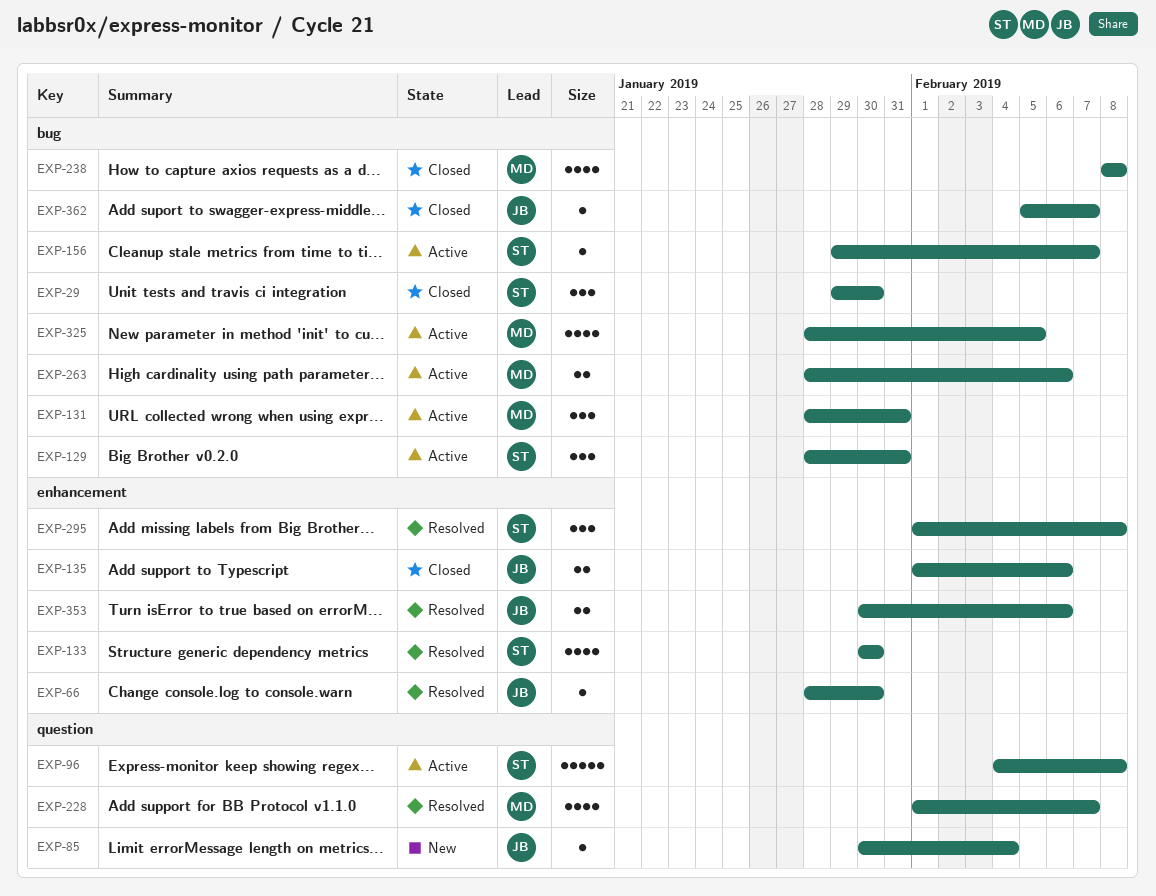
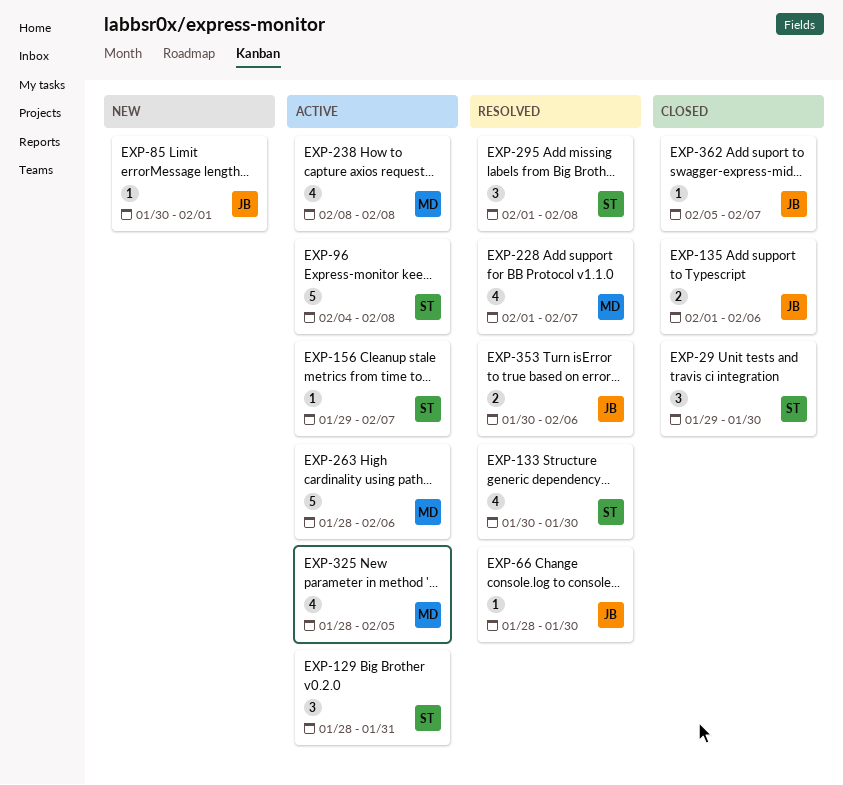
EXP-85, due: Feb 4 -> Feb 1
EXP-131: present -> none
EXP-238, status: Closed -> Active
EXP-263, estimate: 2 -> 5

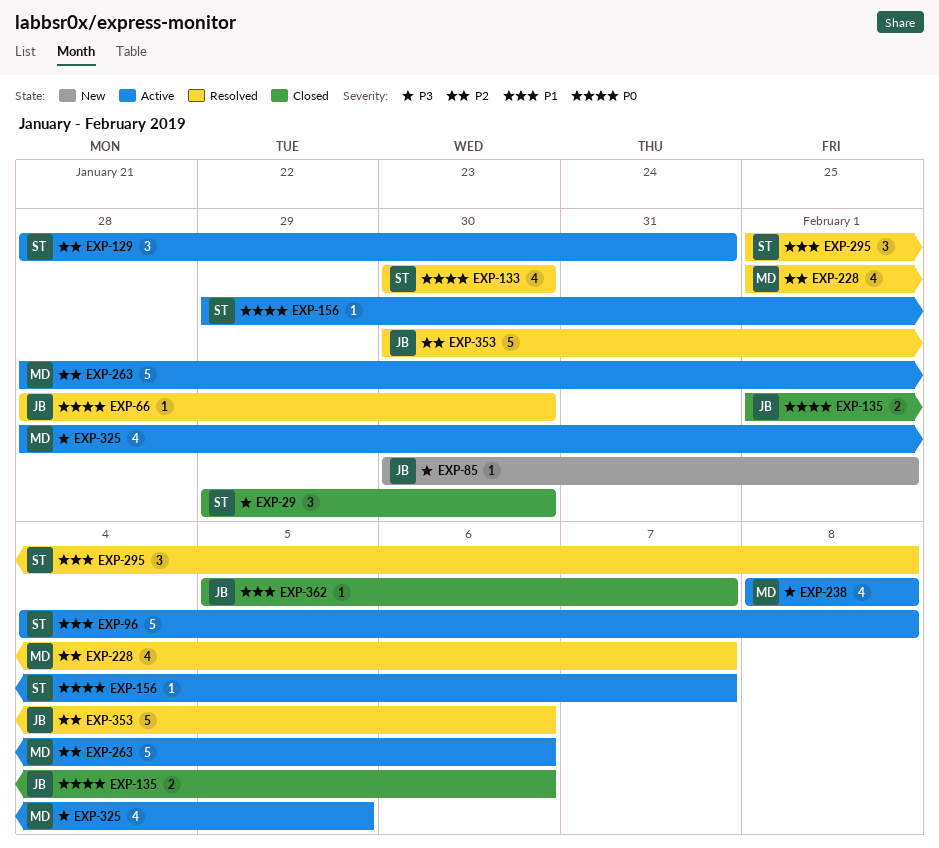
EXP-353, estimate: 2 -> 5

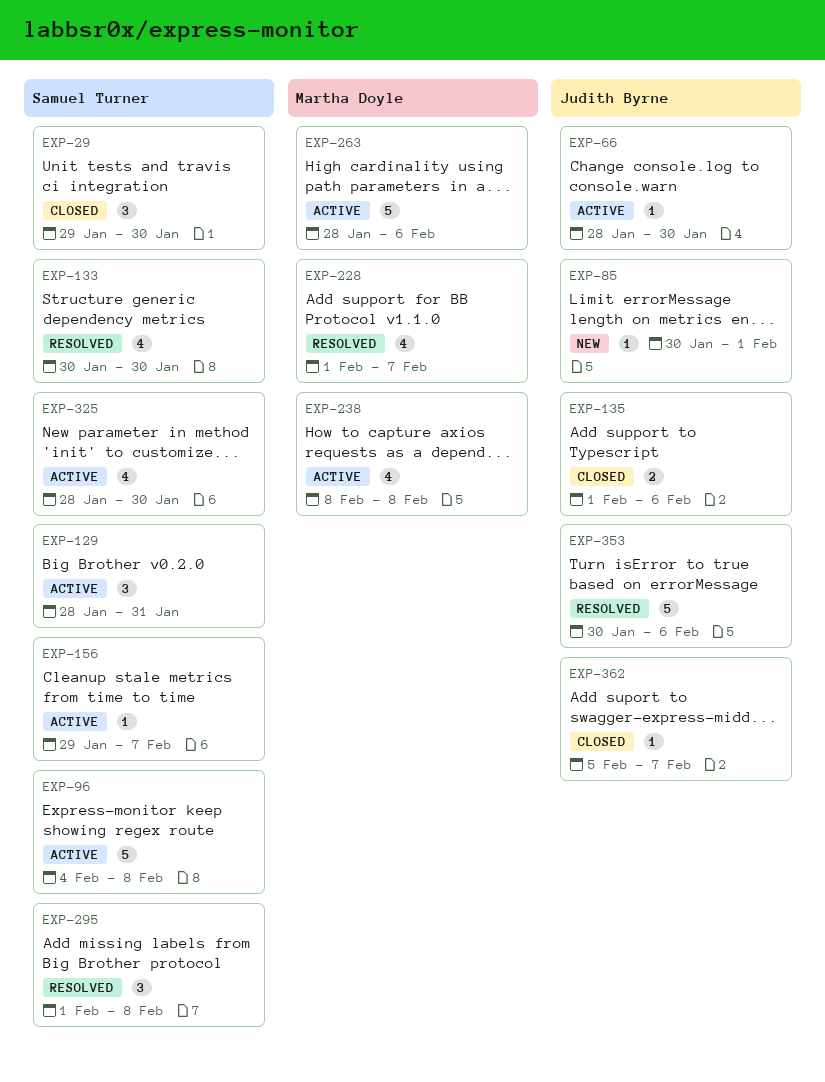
EXP-66, status: Resolved -> Active
EXP-325, owner: Martha Doyle -> Samuel Turner
EXP-325, due: Feb 5 -> Jan 30

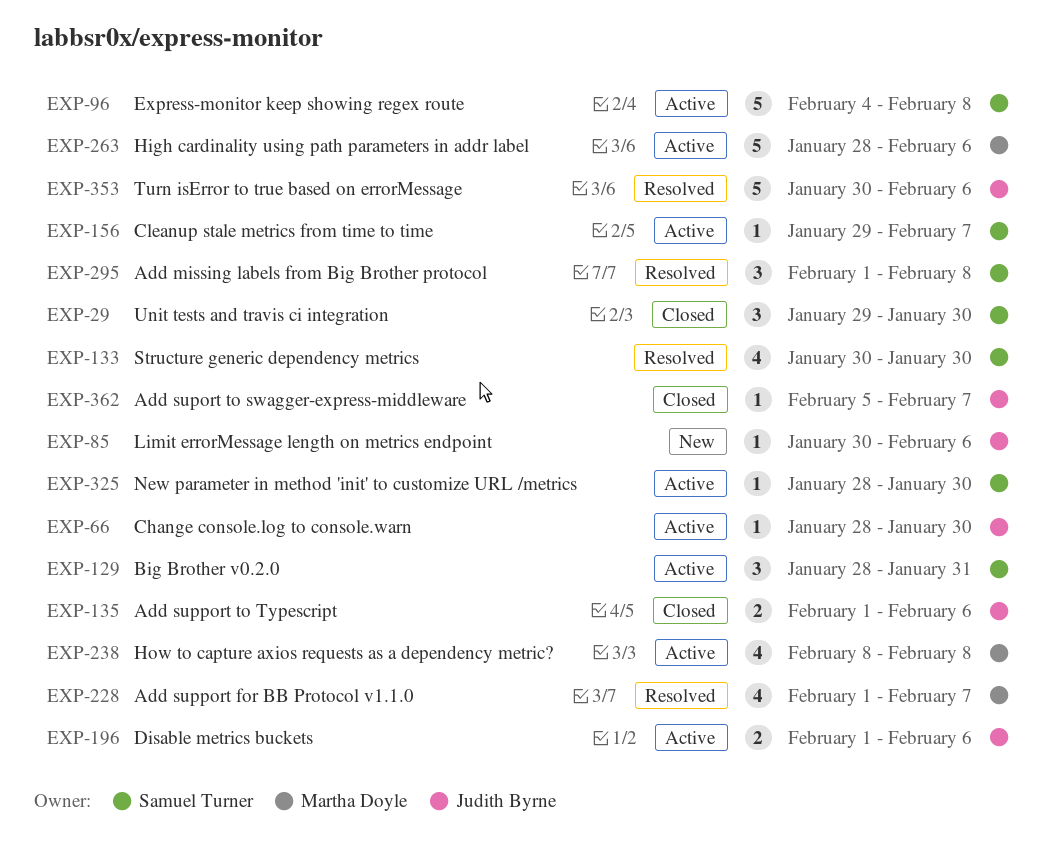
EXP-85, due: Feb 1 -> Feb 6
EXP-196: none -> present
EXP-325, estimate: 4 -> 1

